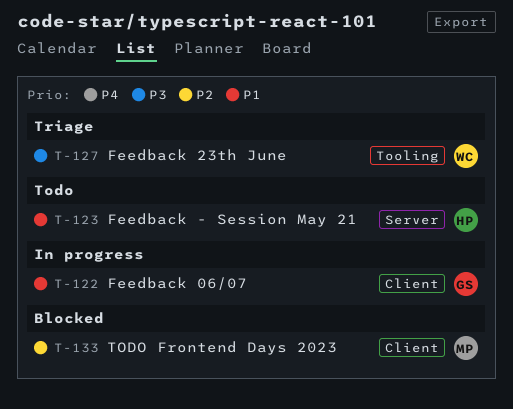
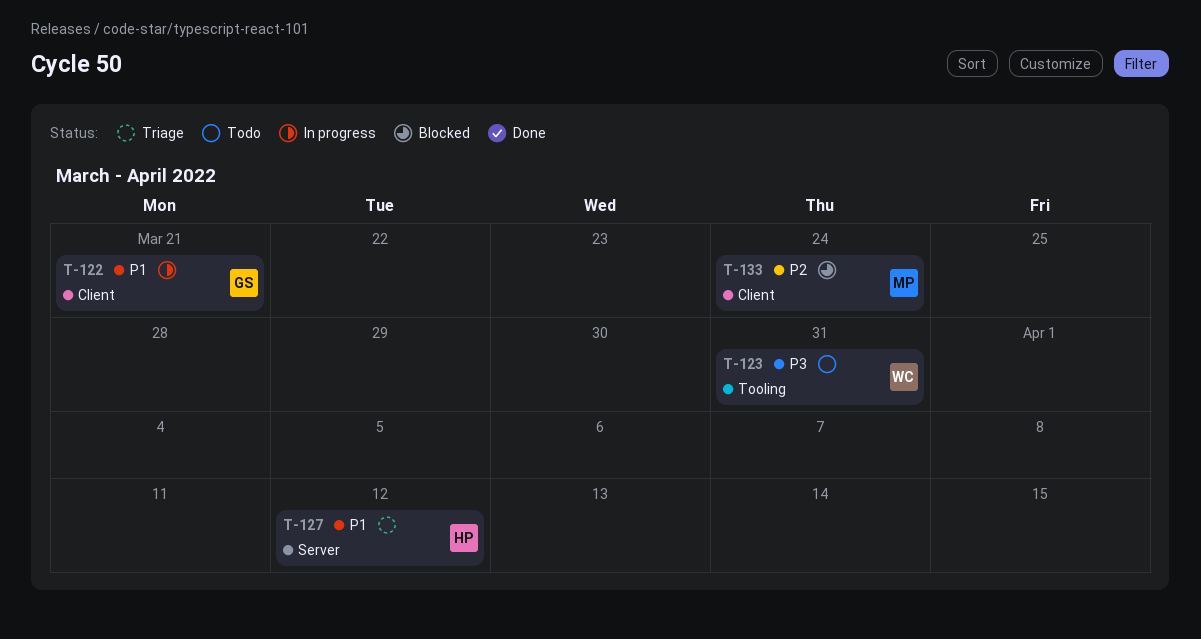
T-123, owner: HP -> WC
T-123, priority: P1 -> P3
T-123, label: Server -> Tooling
T-127, owner: WC -> HP
T-127, priority: P3 -> P1
T-127, label: Tooling -> Server

